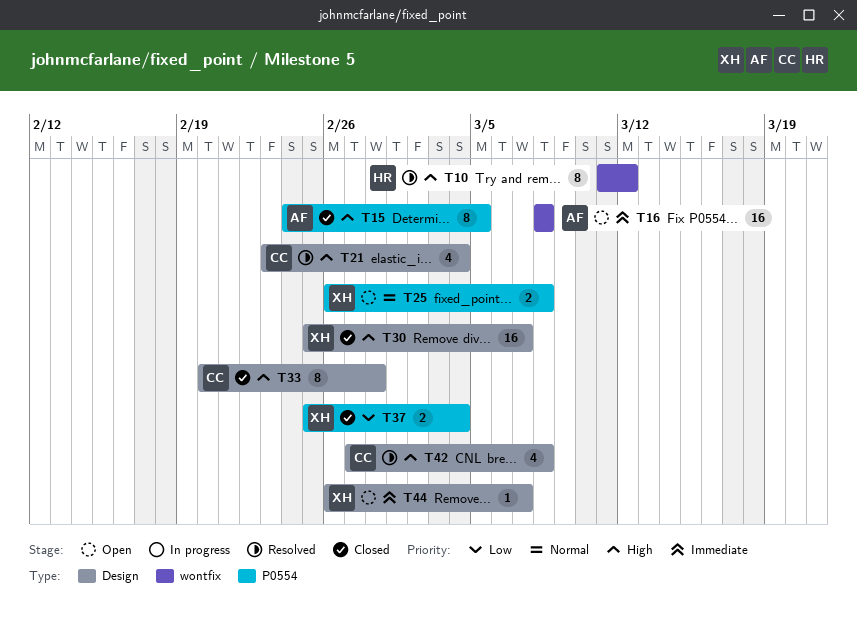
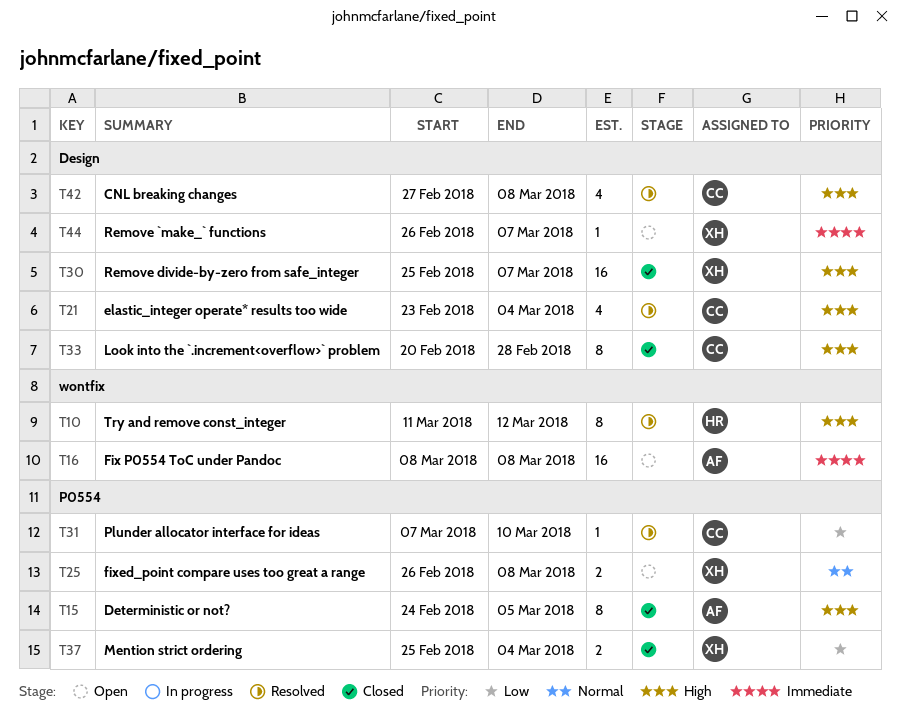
T31: none -> present

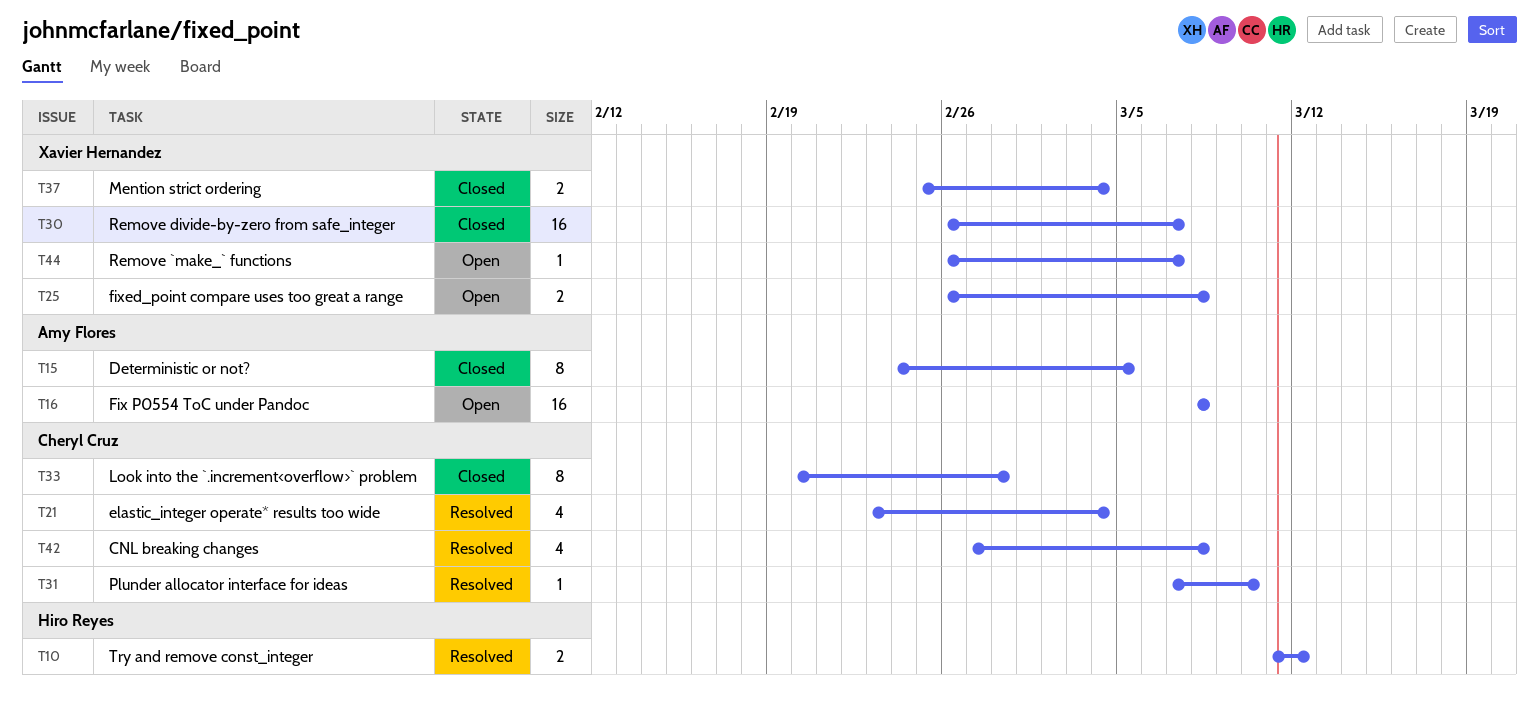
T10, estimate: 8 -> 2
T30, start: Feb 25 -> Feb 26

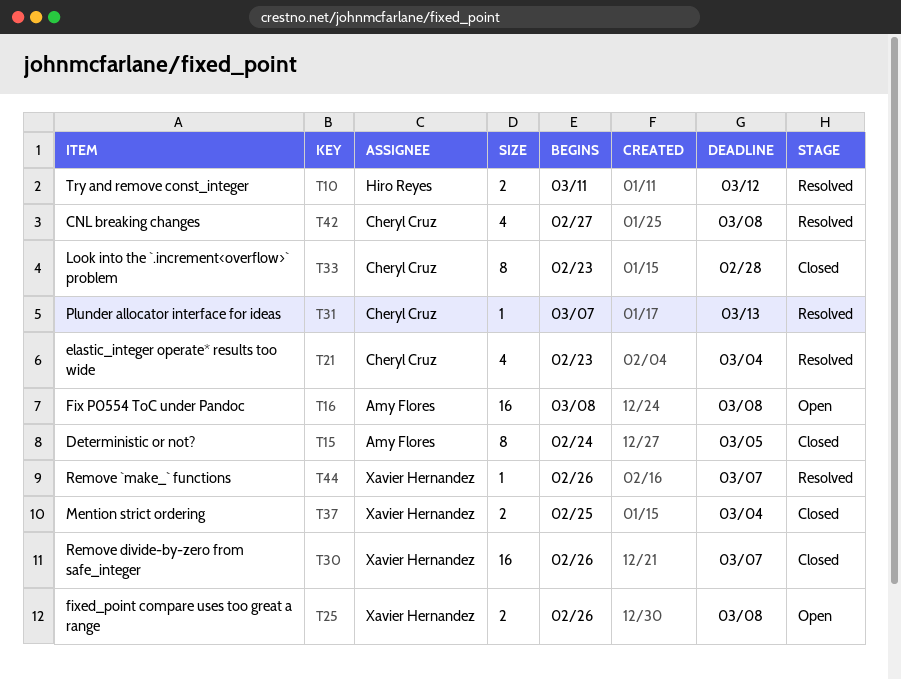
T31, due: Mar 10 -> Mar 13
T33, start: Feb 20 -> Feb 23
T44, status: Open -> Resolved

